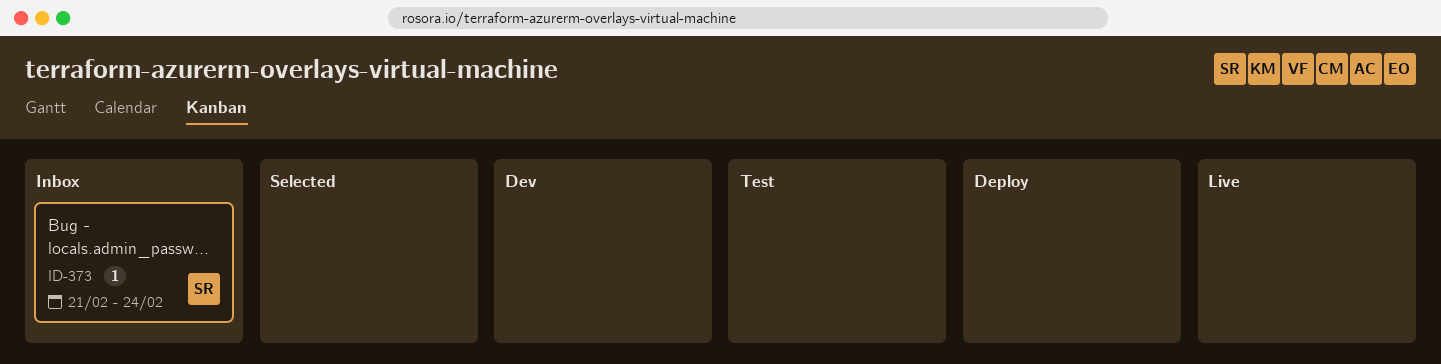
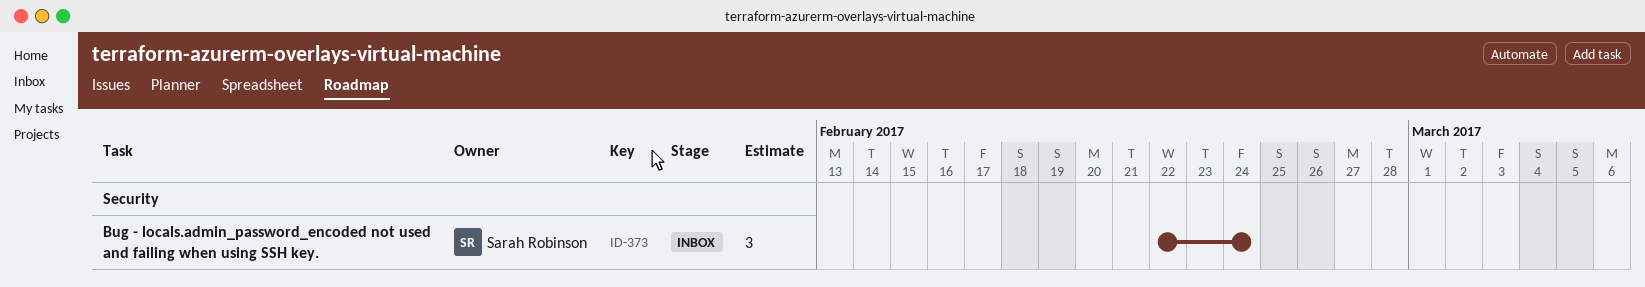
ID-373, estimate: 1 -> 3
ID-373, start: Feb 21 -> Feb 22

